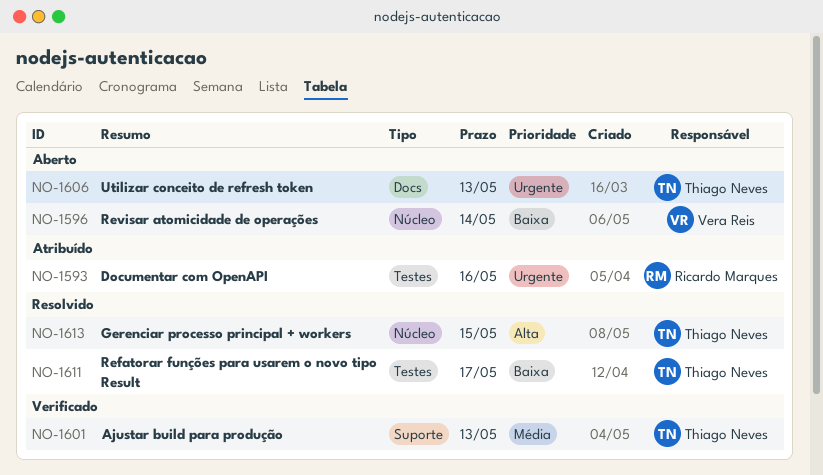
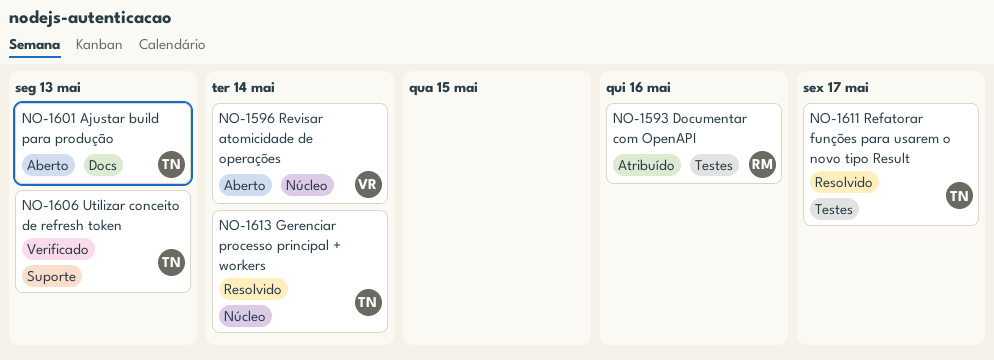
NO-1601, status: Verificado -> Aberto
NO-1601, label: Suporte -> Docs
NO-1606, status: Aberto -> Verificado
NO-1606, label: Docs -> Suporte
NO-1613, due: May 15 -> May 14

